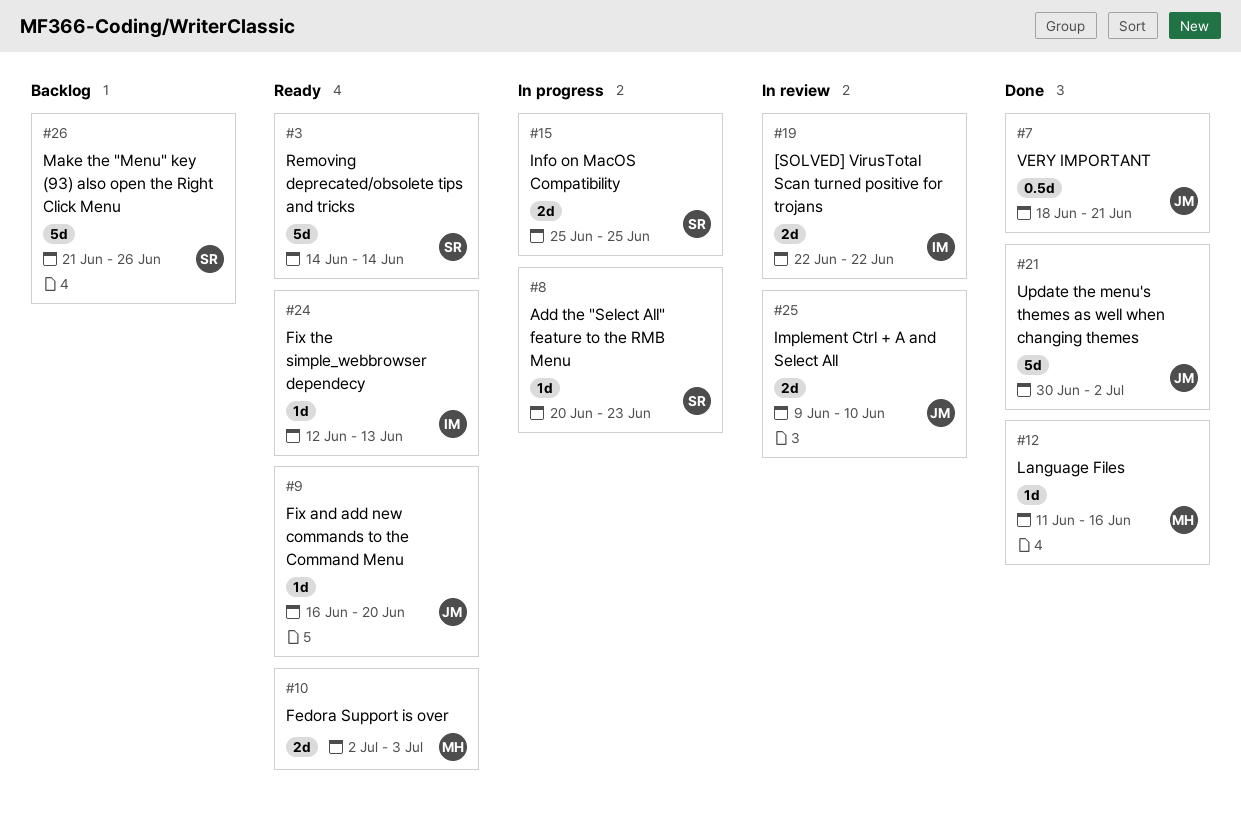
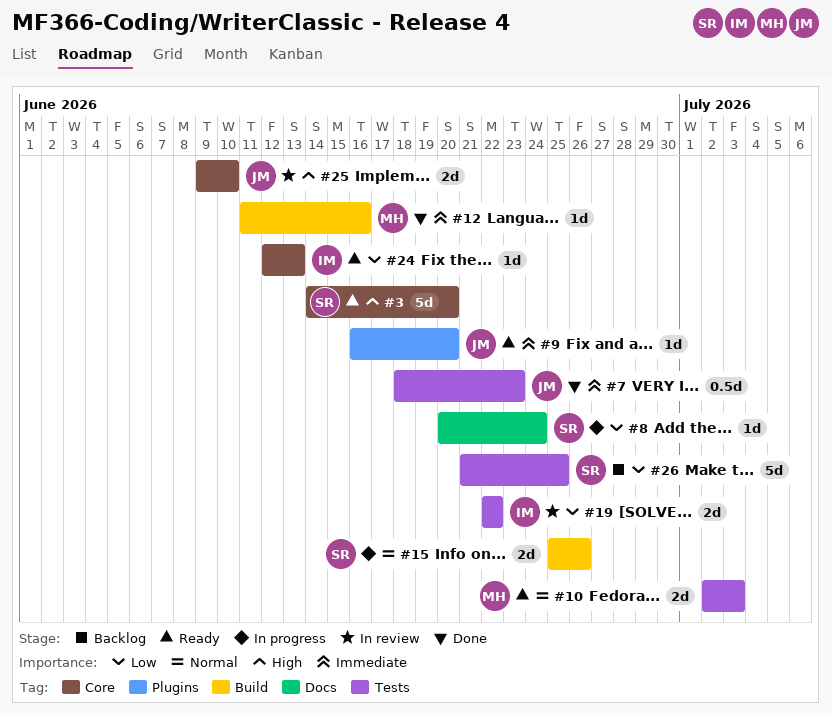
#3, due: Jun 14 -> Jun 20
#7, due: Jun 21 -> Jun 23
#8, due: Jun 23 -> Jun 24
#15, due: Jun 25 -> Jun 26
#21: present -> none
#26, due: Jun 26 -> Jun 25

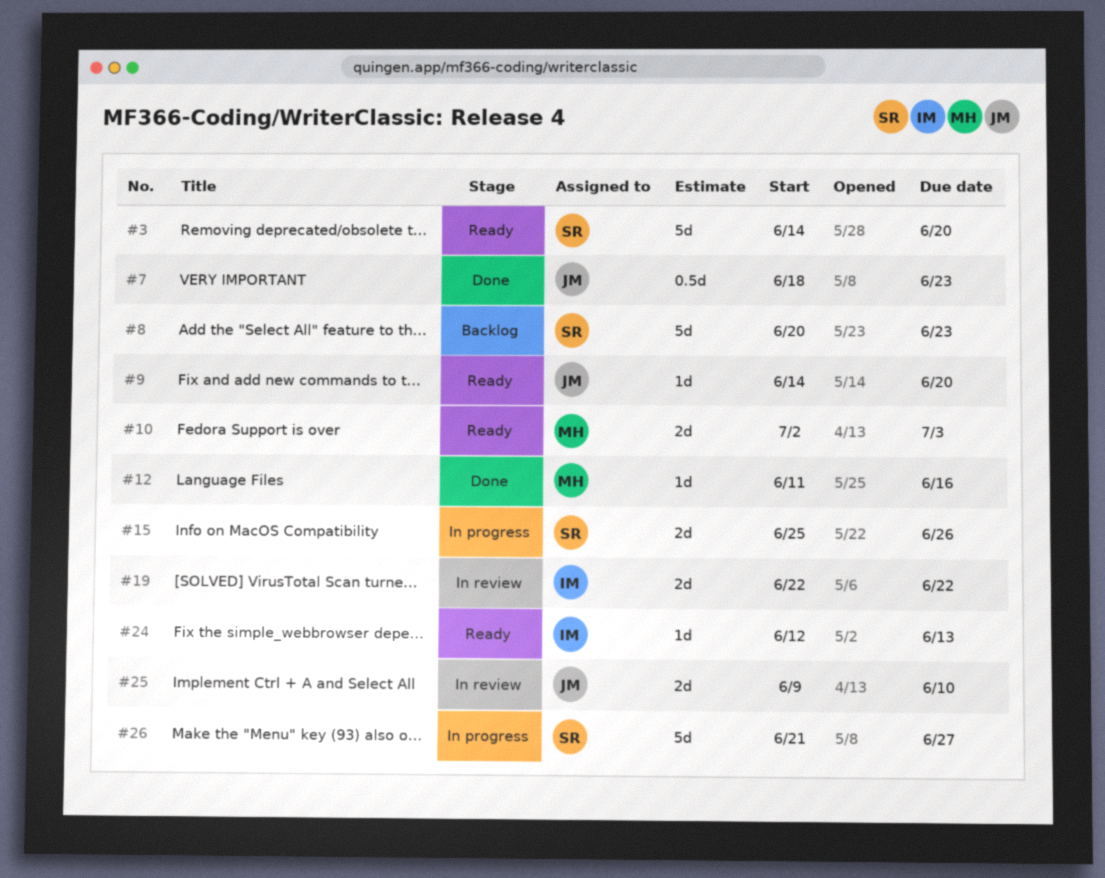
#8, status: In progress -> Backlog
#8, estimate: 1d -> 5d
#8, due: Jun 24 -> Jun 23
#9, start: Jun 16 -> Jun 14
#26, status: Backlog -> In progress
#26, due: Jun 25 -> Jun 27

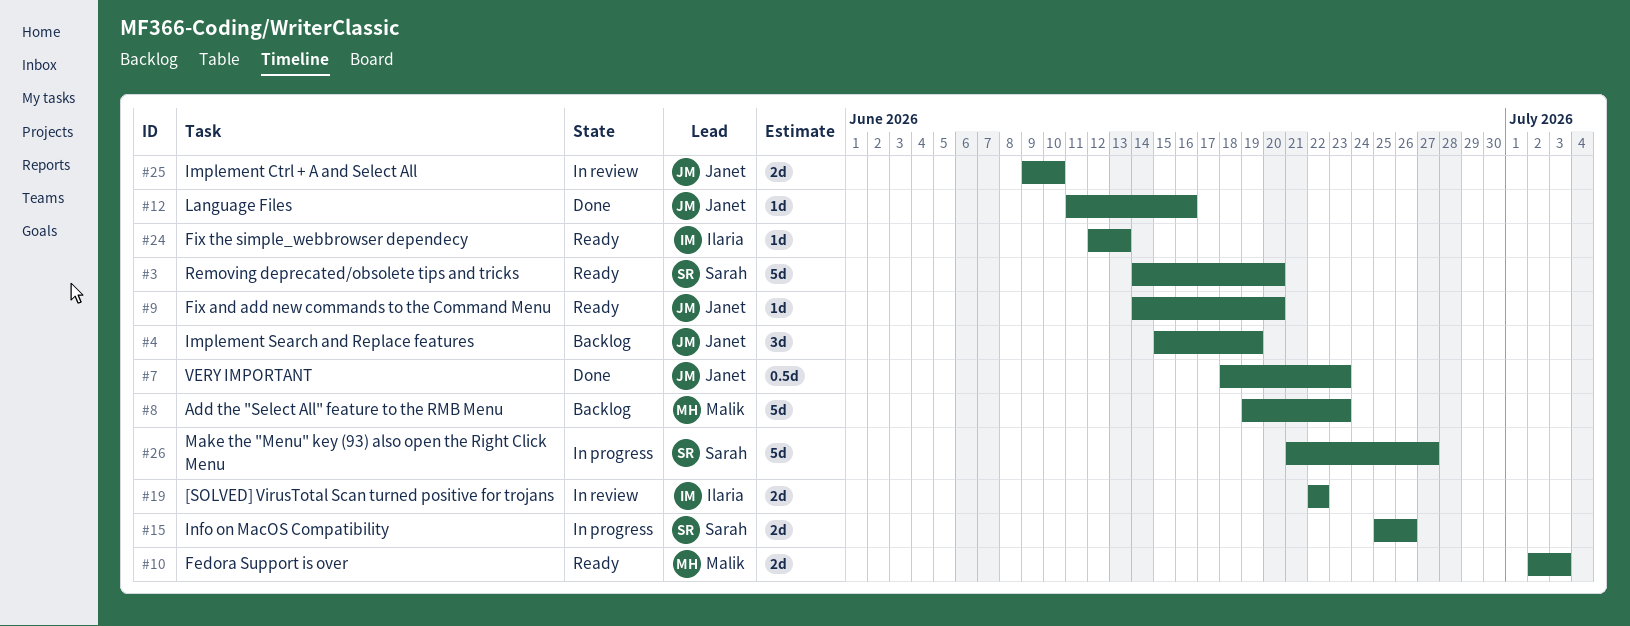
#4: none -> present
#8, owner: Sarah -> Malik
#8, start: Jun 20 -> Jun 19
#12, owner: Malik -> Janet

